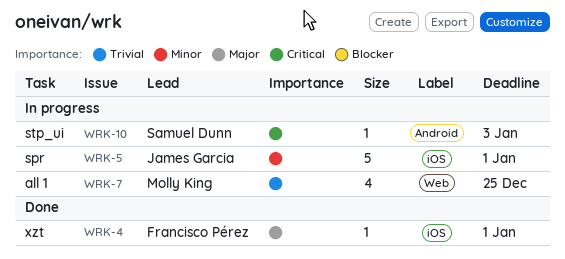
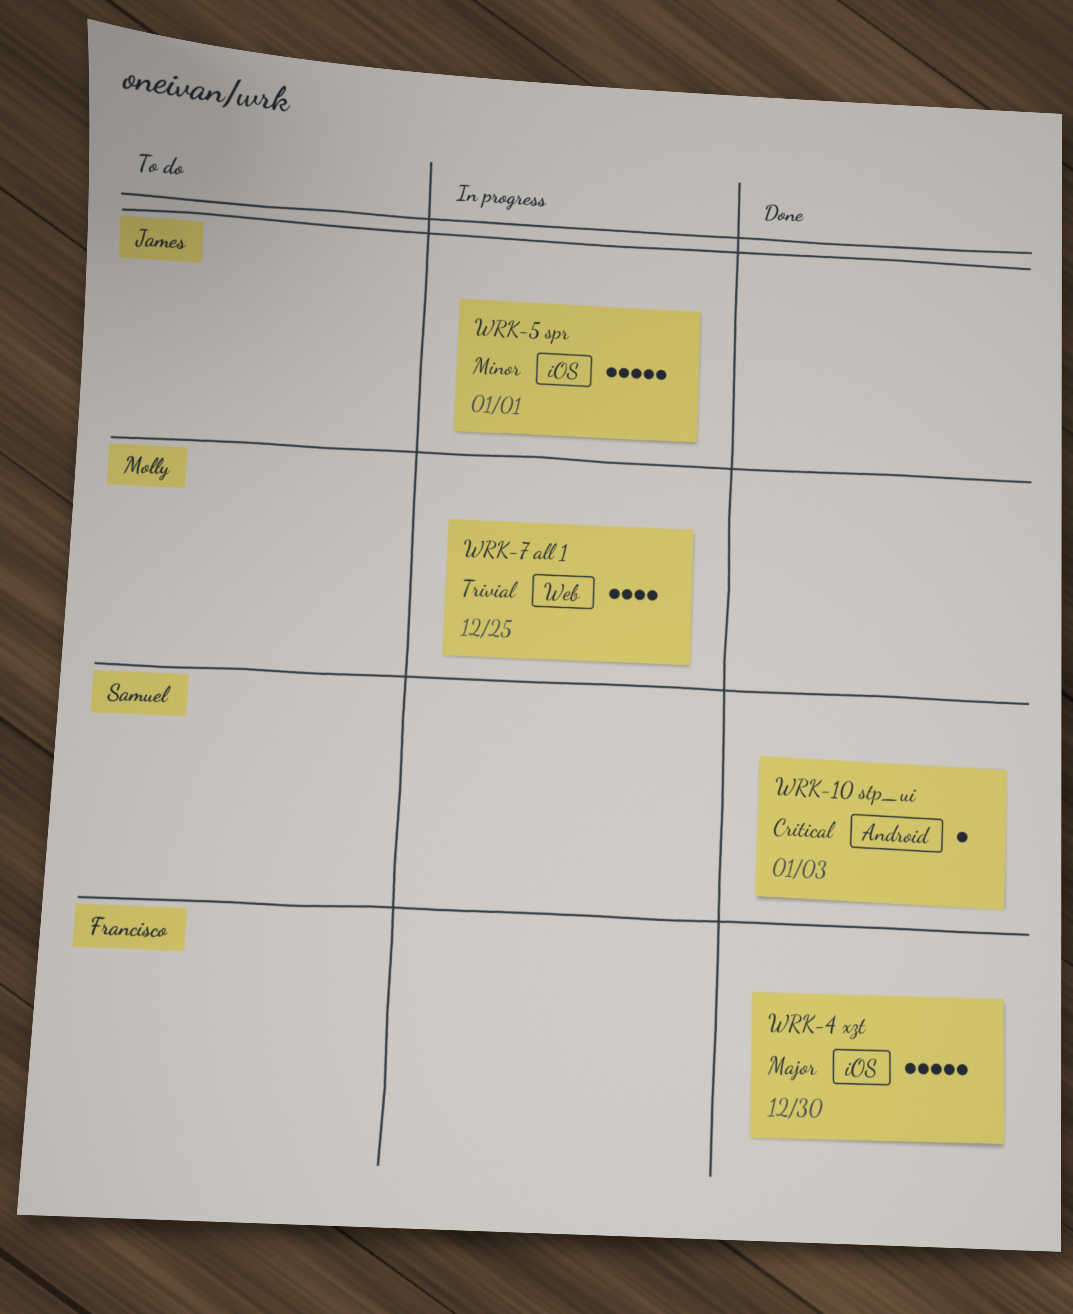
WRK-4, estimate: 1 -> 5
WRK-4, due: Jan 1 -> Dec 30
WRK-10, status: In progress -> Done

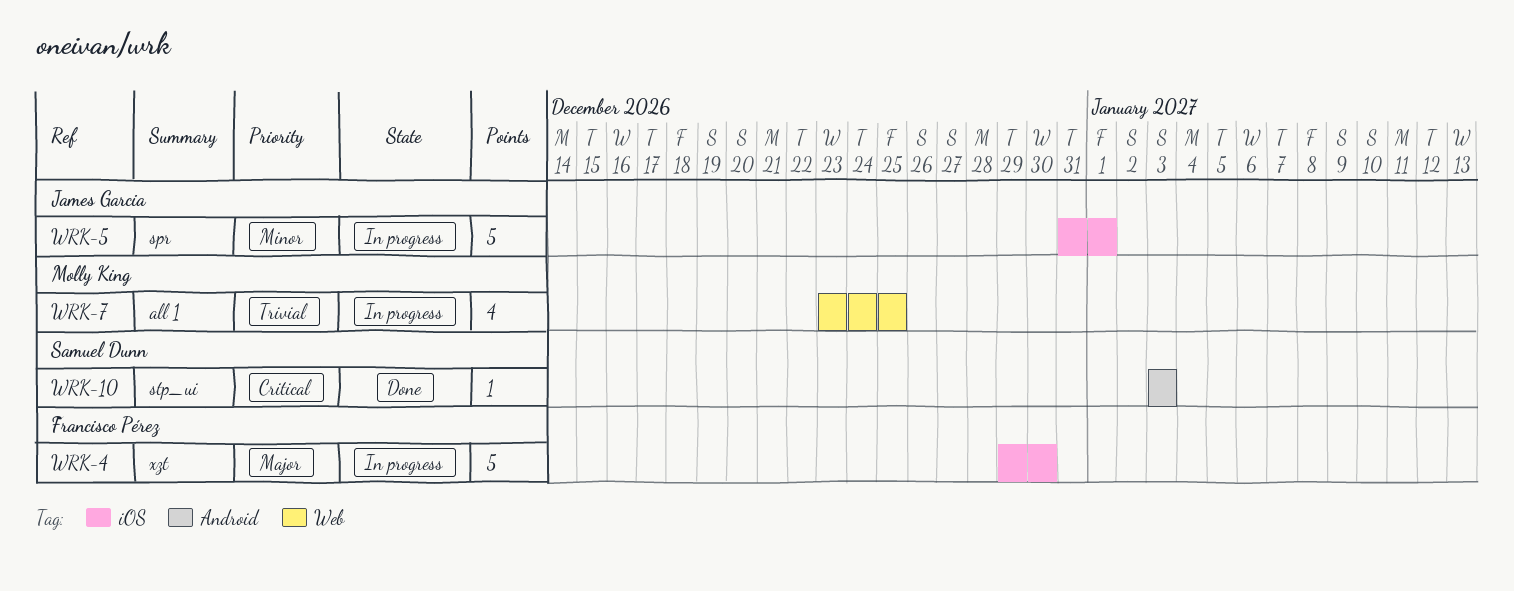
WRK-4, status: Done -> In progress

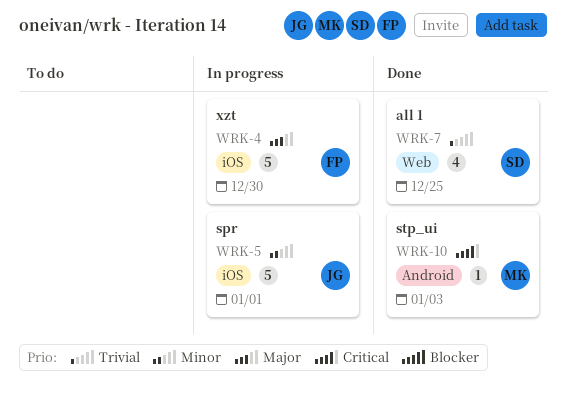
WRK-7, status: In progress -> Done
WRK-7, owner: Molly King -> Samuel Dunn
WRK-10, owner: Samuel Dunn -> Molly King

